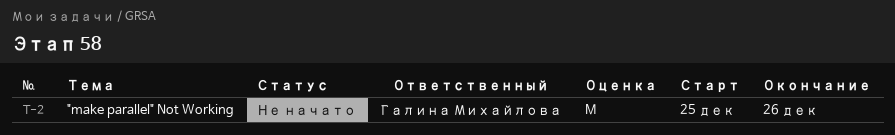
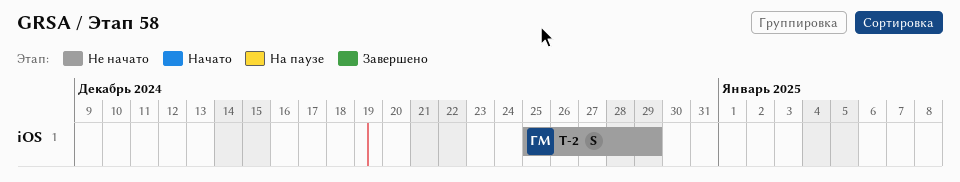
T-2, estimate: M -> S
T-2, due: Dec 26 -> Dec 29

